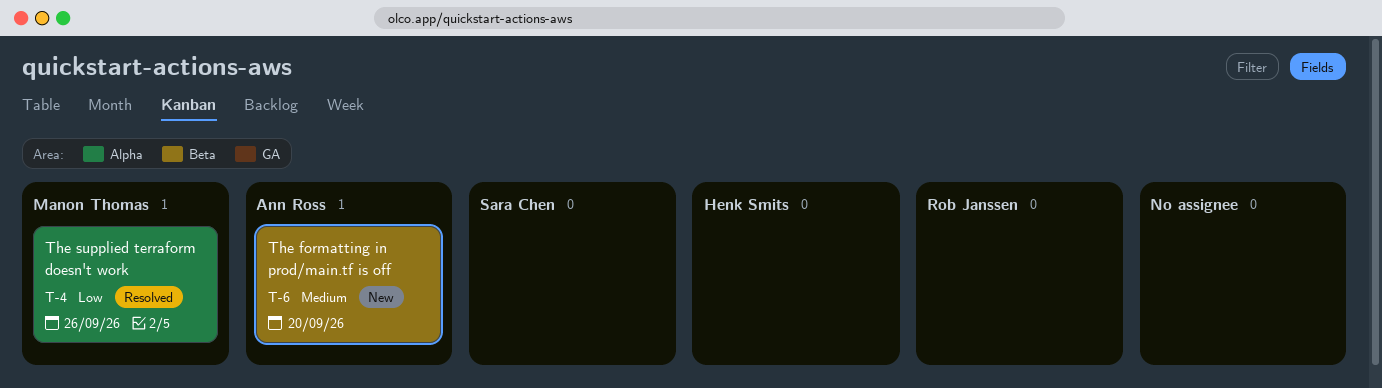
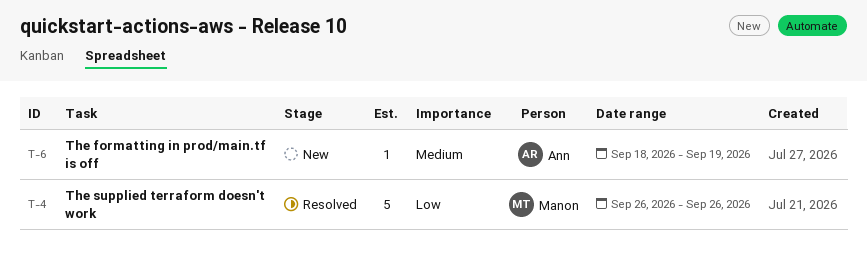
T-6, due: Sep 20 -> Sep 19

